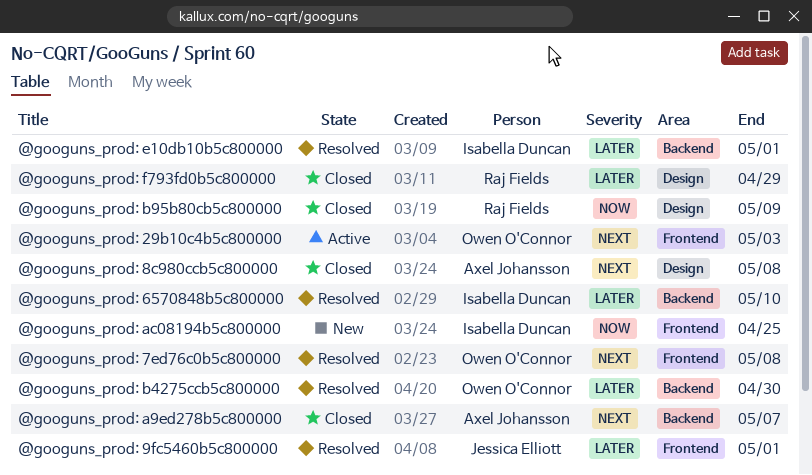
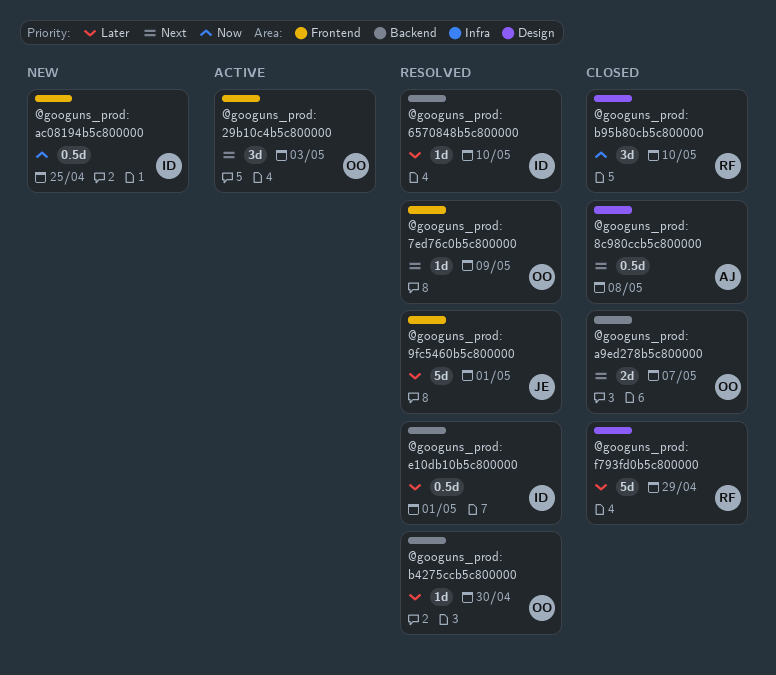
@googuns_prod: 7ed76c0b5c800000, due: May 8 -> May 9
@googuns_prod: a9ed278b5c800000, owner: Axel Johansson -> Owen O'Connor
@googuns_prod: b95b80cb5c800000, due: May 9 -> May 10

